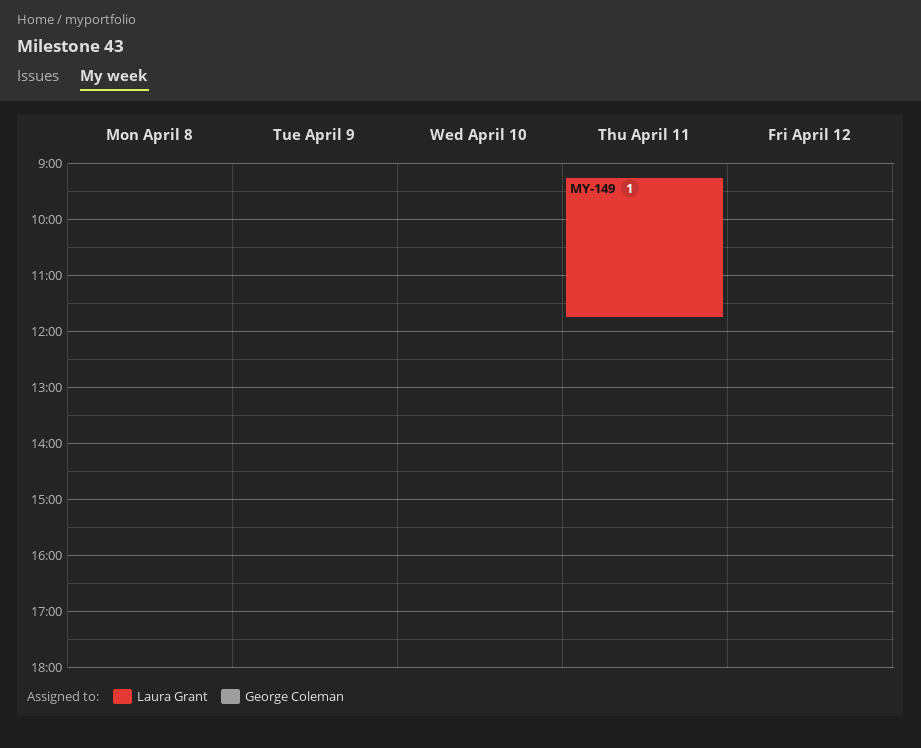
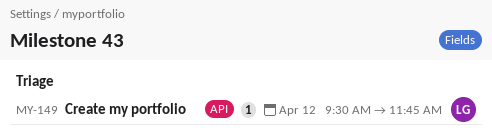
MY-149, day: Apr 11 -> Apr 12
MY-149, begins: 09:15 -> 09:30

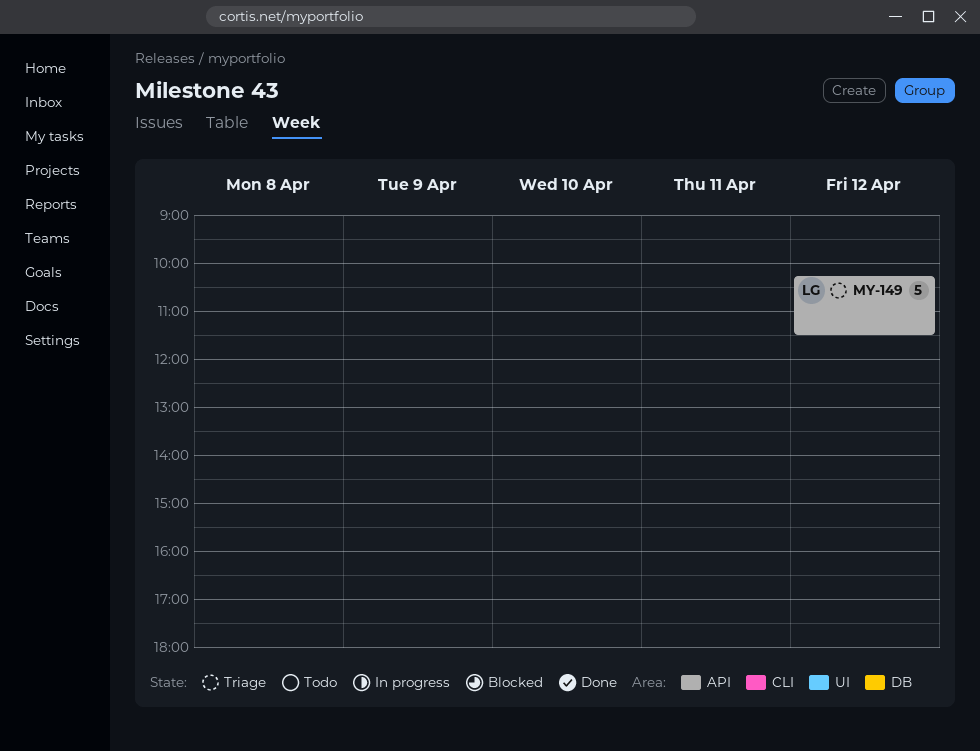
MY-149, estimate: 1 -> 5
MY-149, begins: 09:30 -> 10:15
MY-149, ends: 11:45 -> 11:30

